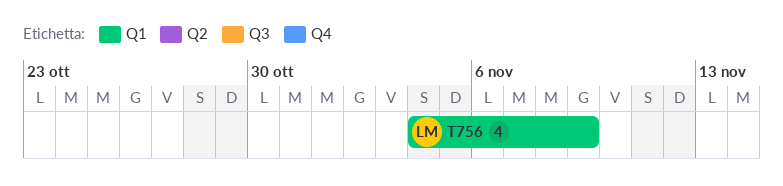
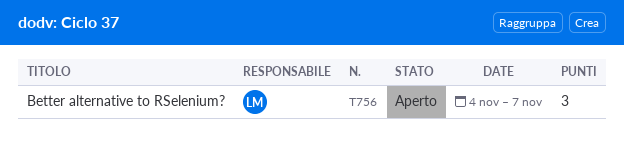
T756, estimate: 4 -> 3
T756, due: Nov 9 -> Nov 7

